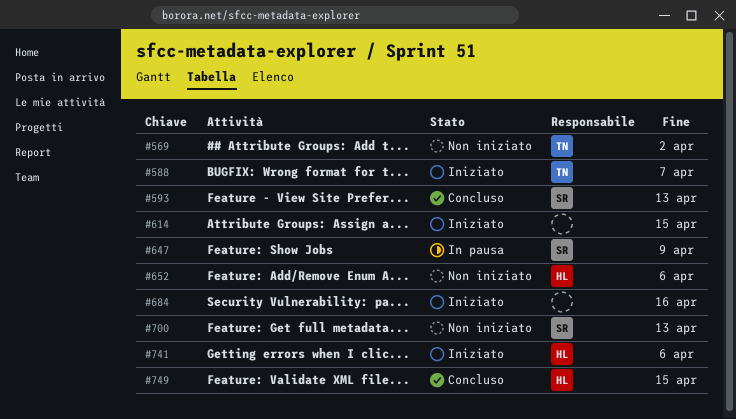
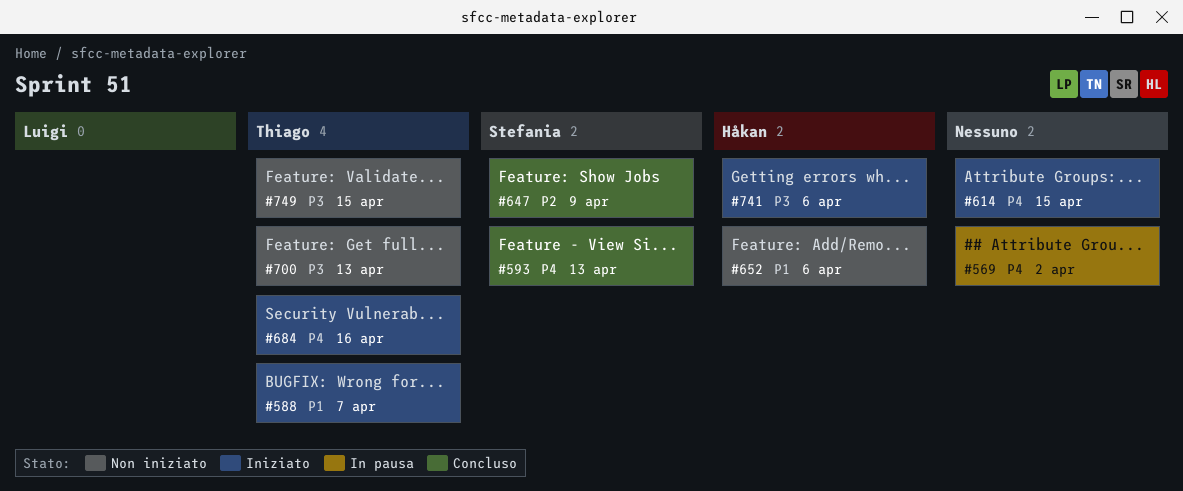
#569, status: Non iniziato -> In pausa
#569, owner: Thiago -> none
#647, status: In pausa -> Concluso
#684, owner: none -> Thiago
#700, owner: Stefania -> Thiago
#749, status: Concluso -> Non iniziato
#749, owner: Håkan -> Thiago

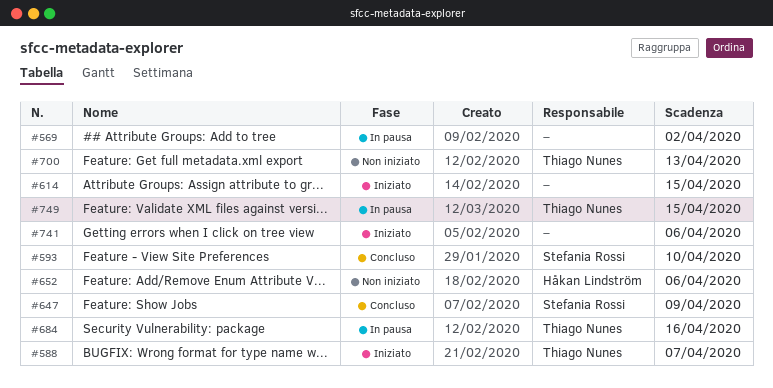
#593, due: Apr 13 -> Apr 10
#684, status: Iniziato -> In pausa
#741, owner: Håkan Lindström -> none
#749, status: Non iniziato -> In pausa

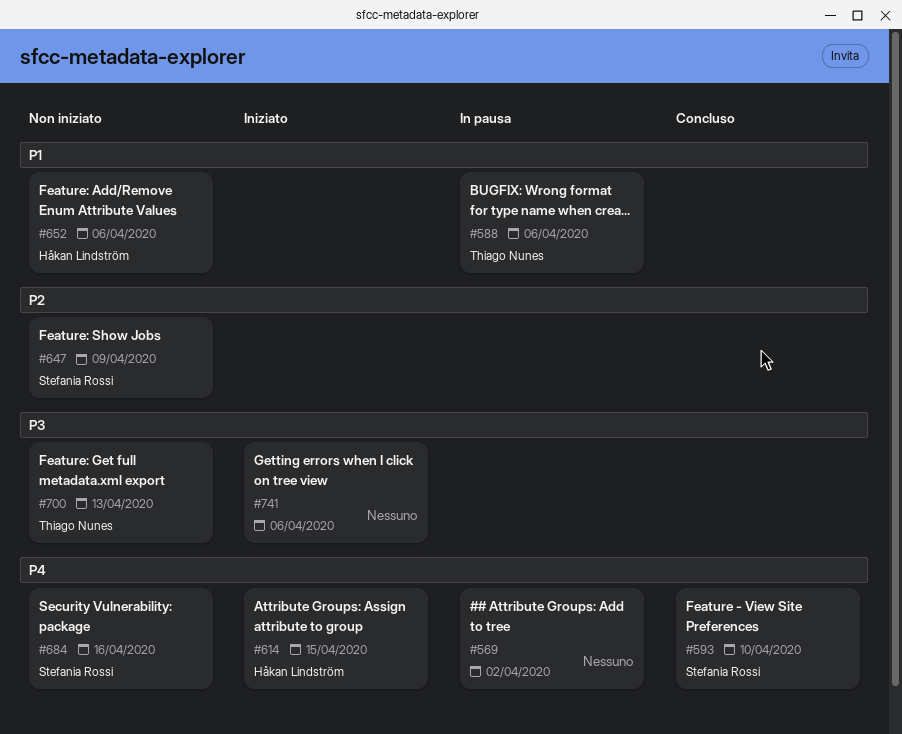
#588, status: Iniziato -> In pausa
#588, due: Apr 7 -> Apr 6
#614, owner: none -> Håkan Lindström
#647, status: Concluso -> Non iniziato
#684, status: In pausa -> Non iniziato
#684, owner: Thiago Nunes -> Stefania Rossi
#749: present -> none

